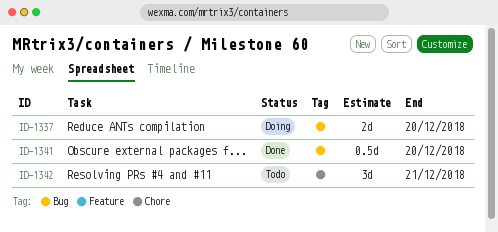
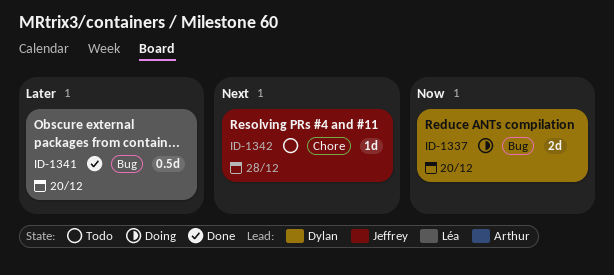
ID-1342, estimate: 3d -> 1d
ID-1342, due: Dec 21 -> Dec 28

